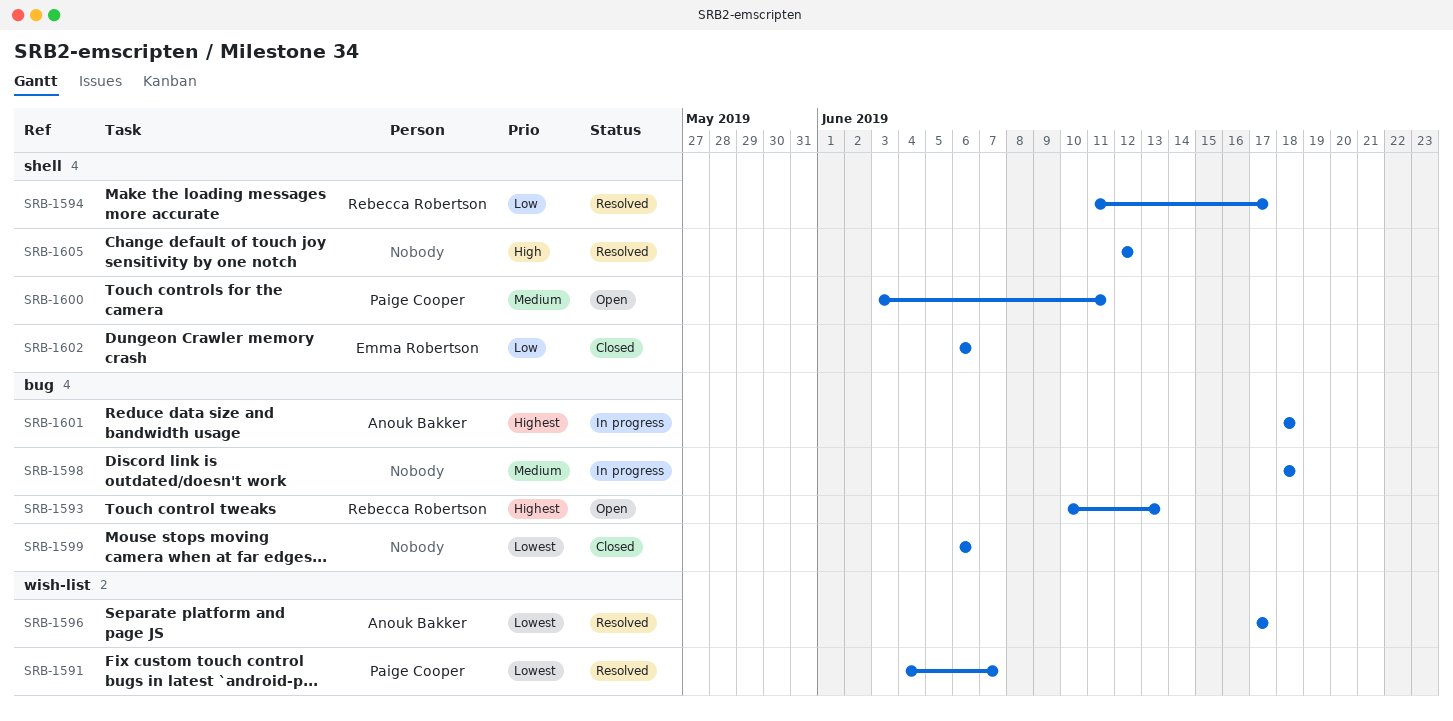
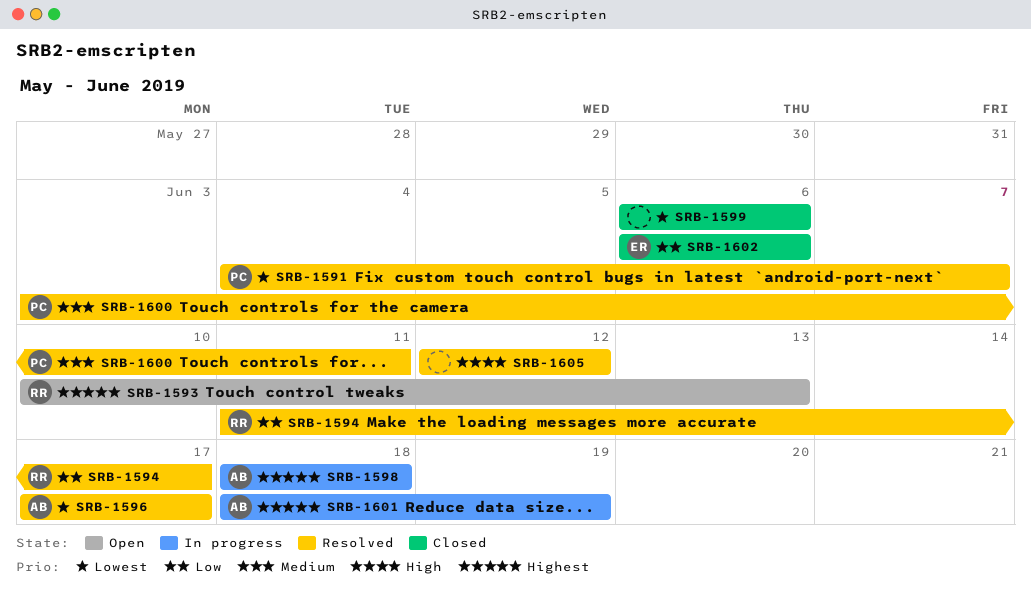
SRB-1598, owner: none -> Anouk Bakker
SRB-1598, priority: Medium -> Highest
SRB-1600, status: Open -> Resolved
SRB-1601, due: Jun 18 -> Jun 19

